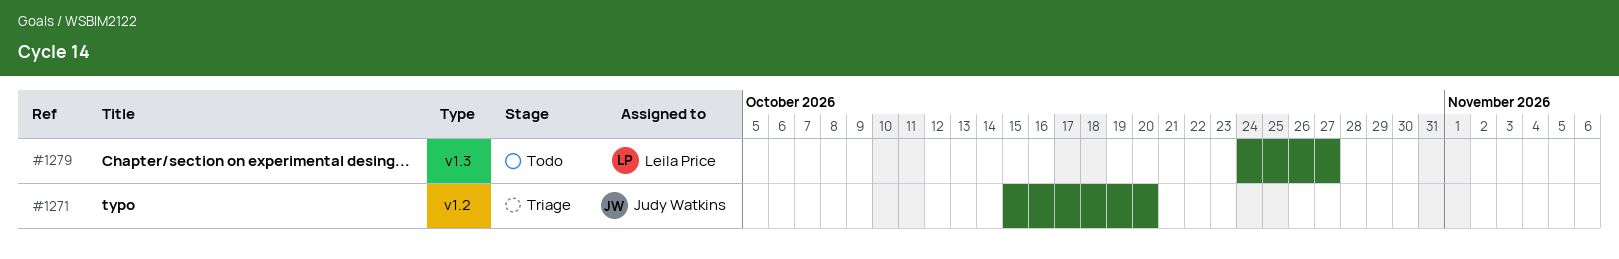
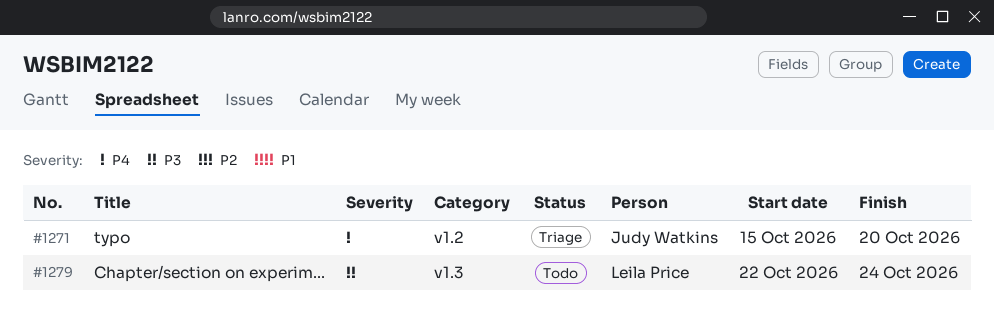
#1279, start: Oct 24 -> Oct 22
#1279, due: Oct 27 -> Oct 24

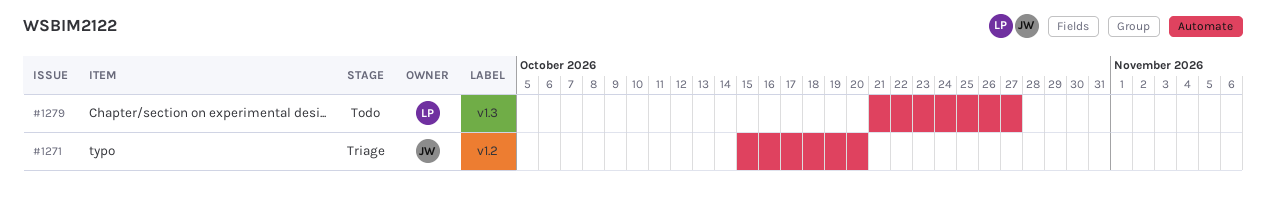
#1279, start: Oct 22 -> Oct 21
#1279, due: Oct 24 -> Oct 27

